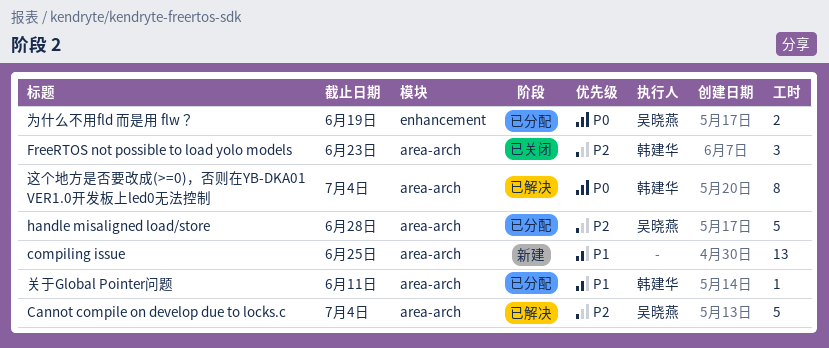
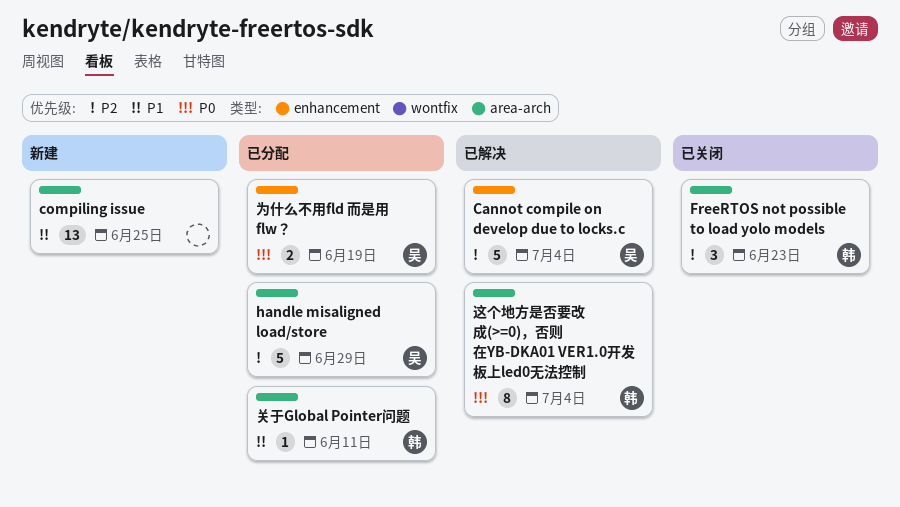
Cannot compile on develop due to locks.c, label: area-arch -> enhancement
handle misaligned load/store, due: Jun 28 -> Jun 29

